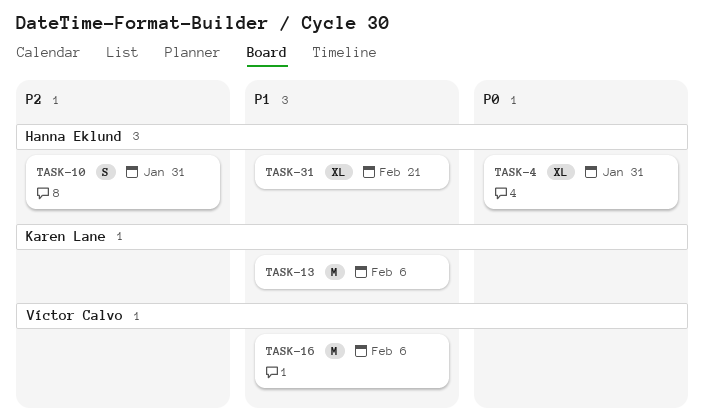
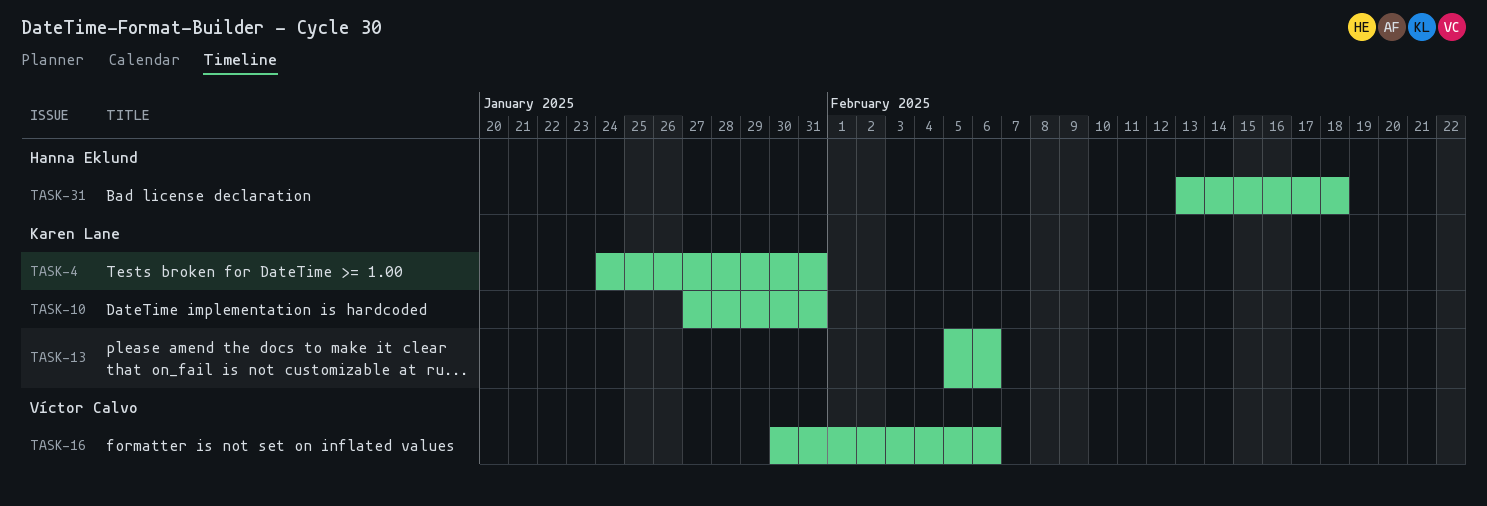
TASK-4, owner: Hanna Eklund -> Karen Lane
TASK-10, owner: Hanna Eklund -> Karen Lane
TASK-31, due: Feb 21 -> Feb 18

